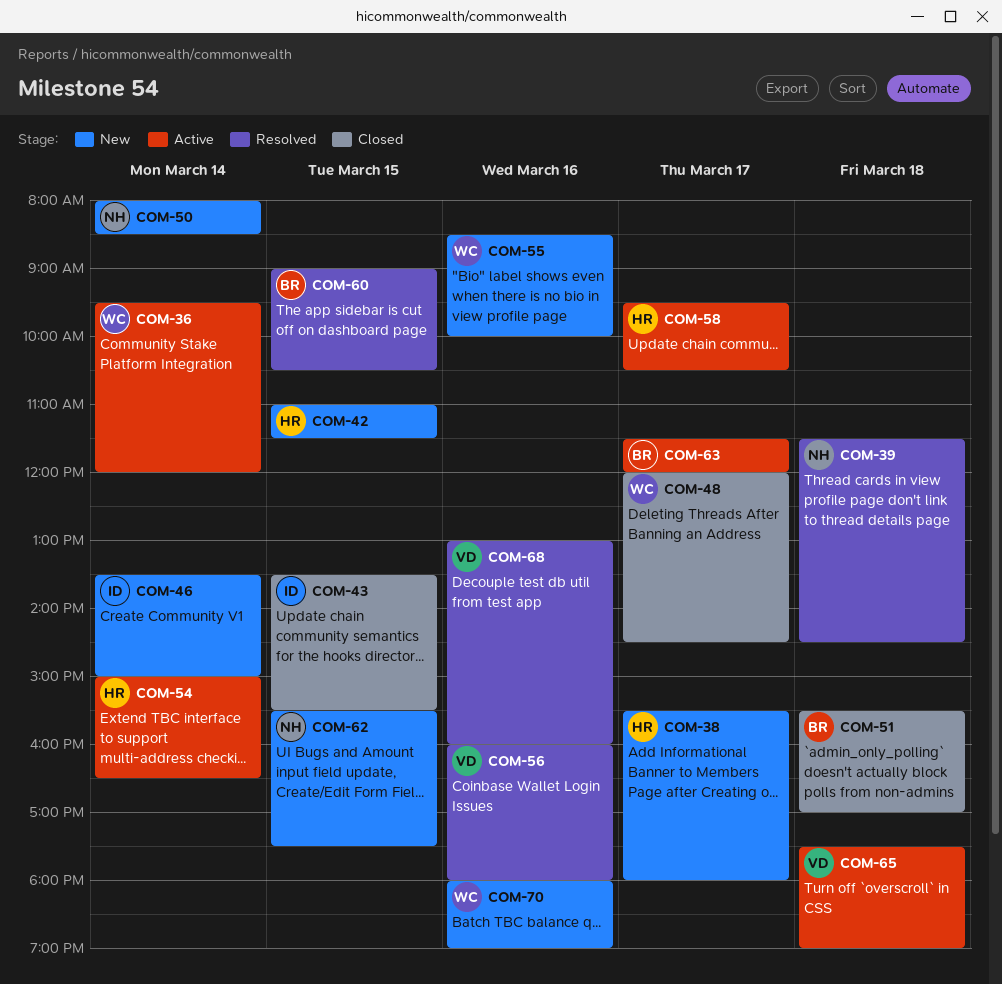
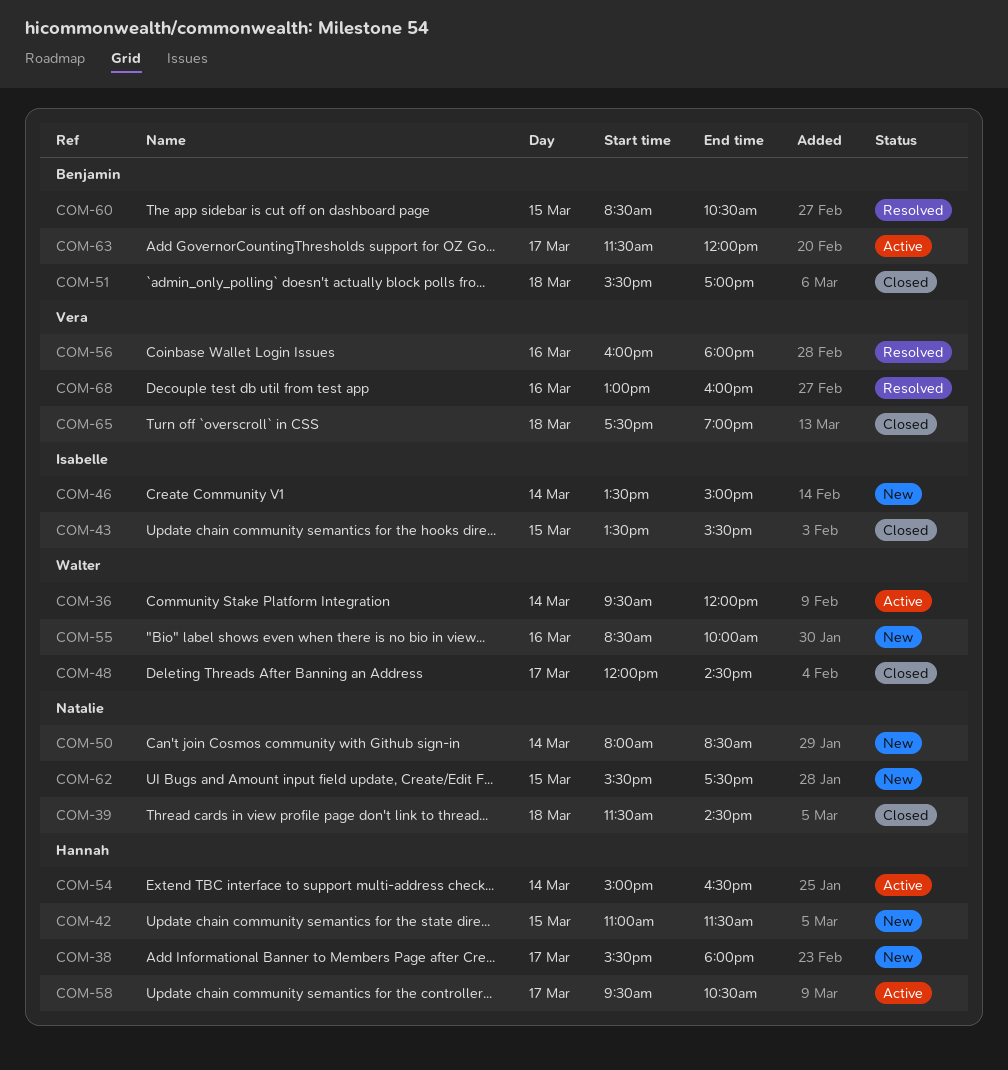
COM-39, status: Resolved -> Closed
COM-60, begins: 09:00 -> 08:30
COM-65, status: Active -> Closed
COM-70: present -> none

